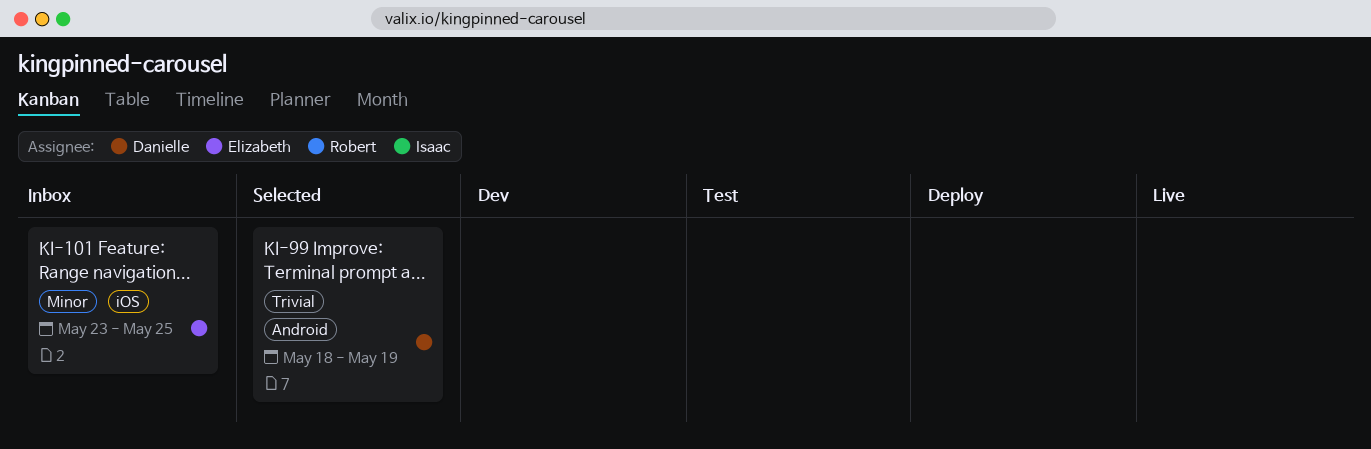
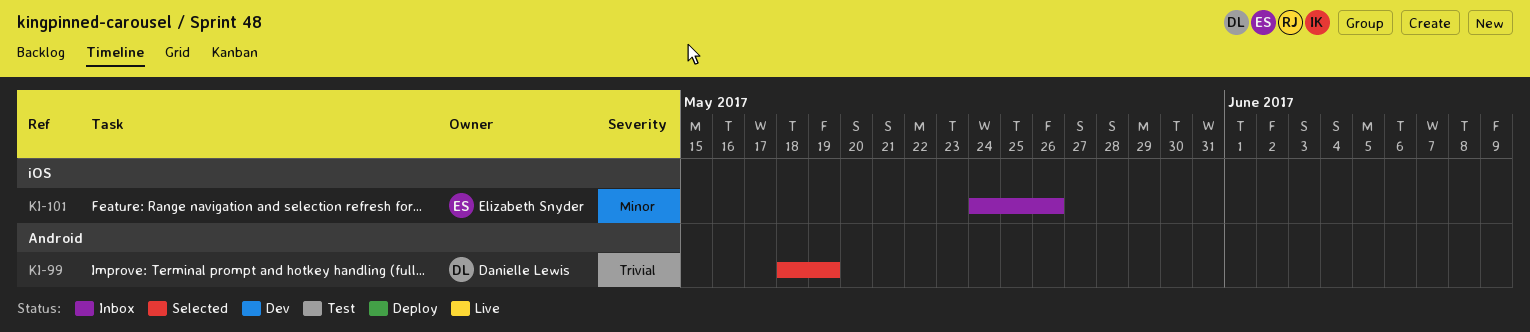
KI-101, start: May 23 -> May 24
KI-101, due: May 25 -> May 26

